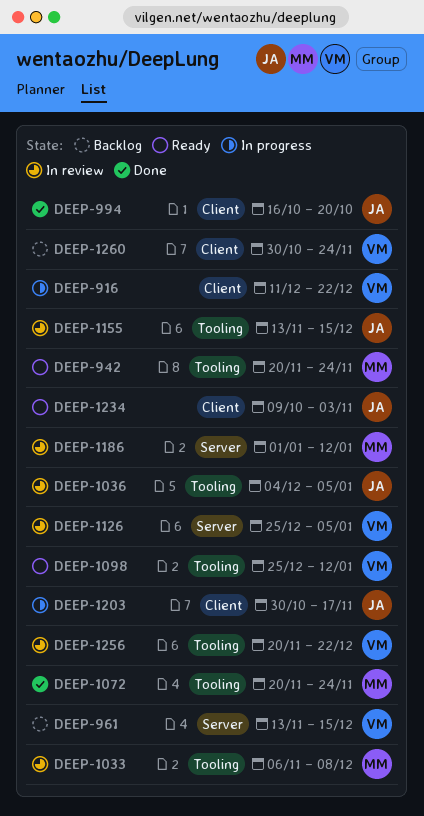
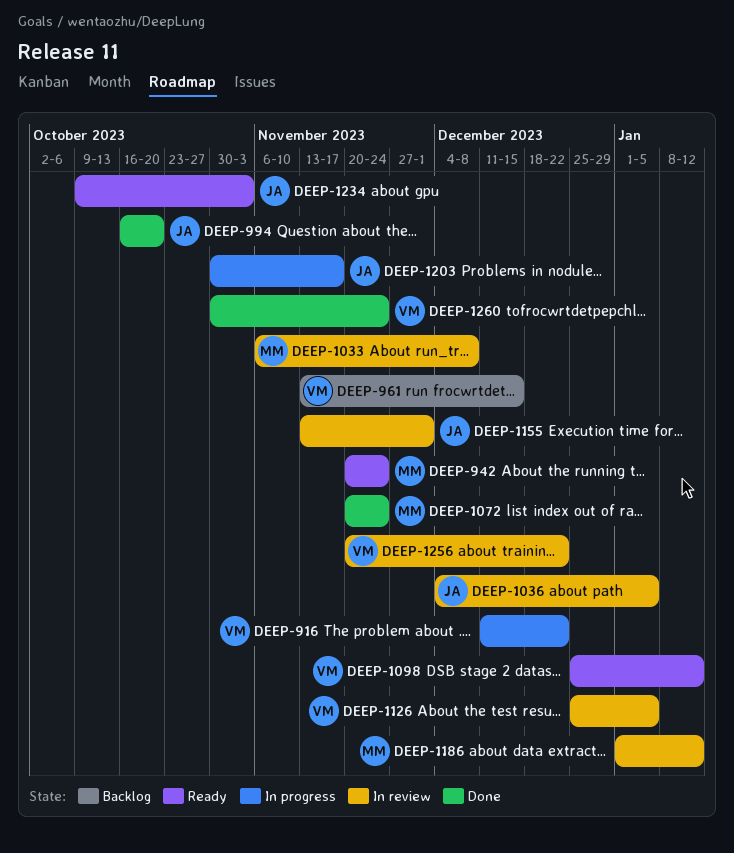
DEEP-1155, due: Dec 15 -> Dec 1
DEEP-1260, status: Backlog -> Done

